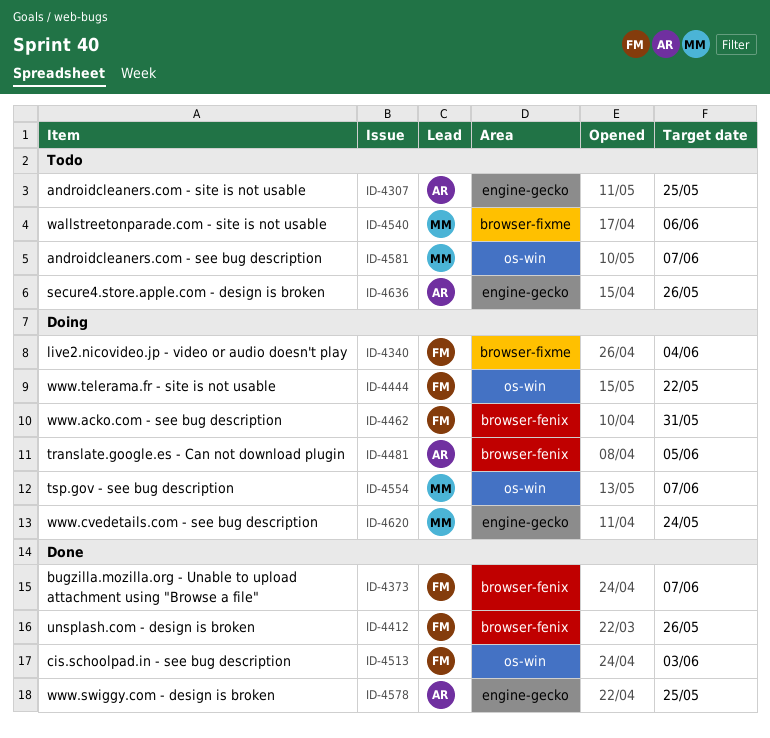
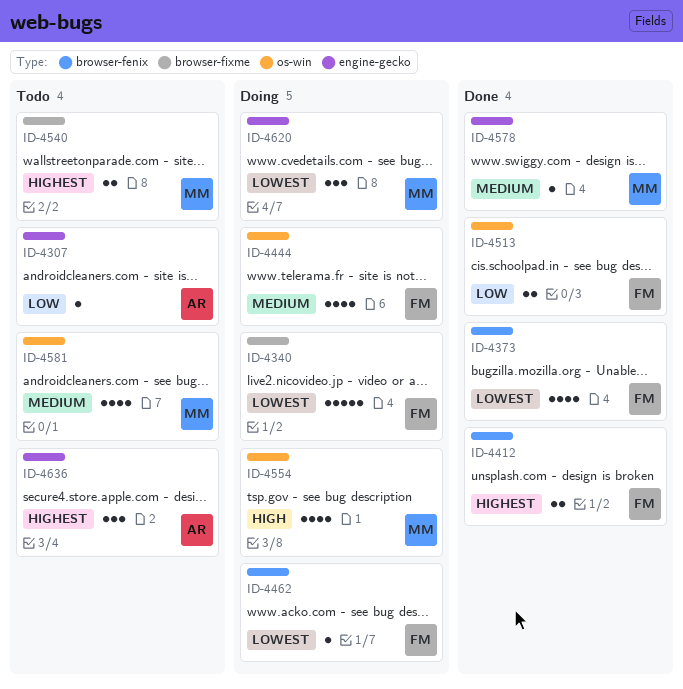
ID-4481: present -> none
ID-4578, owner: AR -> MM

